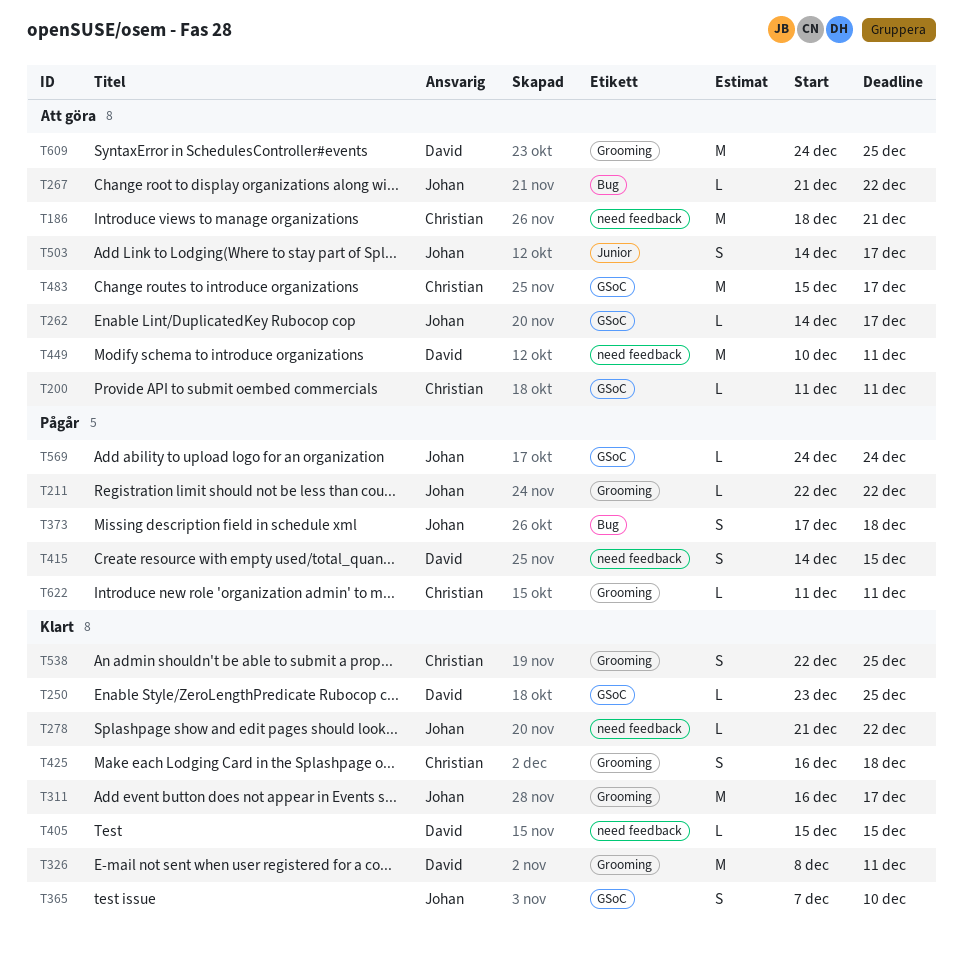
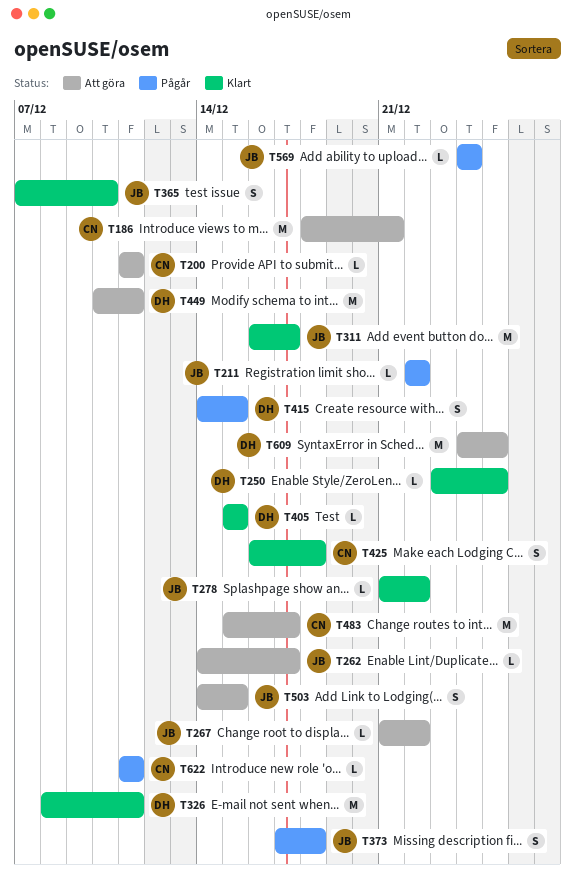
T503, due: Dec 17 -> Dec 15
T538: present -> none

